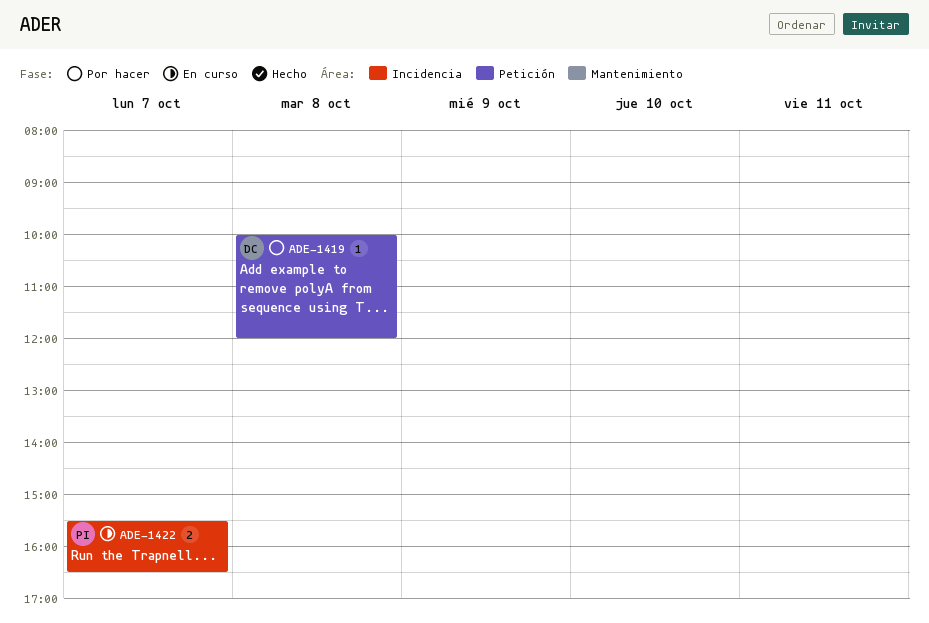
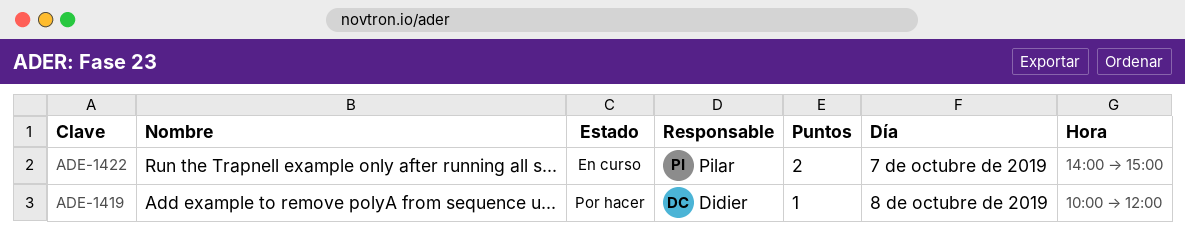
ADE-1422, begins: 15:30 -> 14:00
ADE-1422, ends: 16:30 -> 15:00

